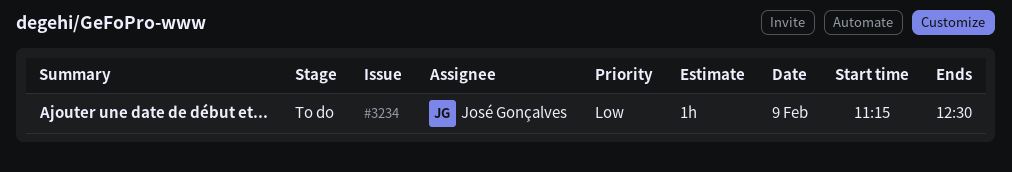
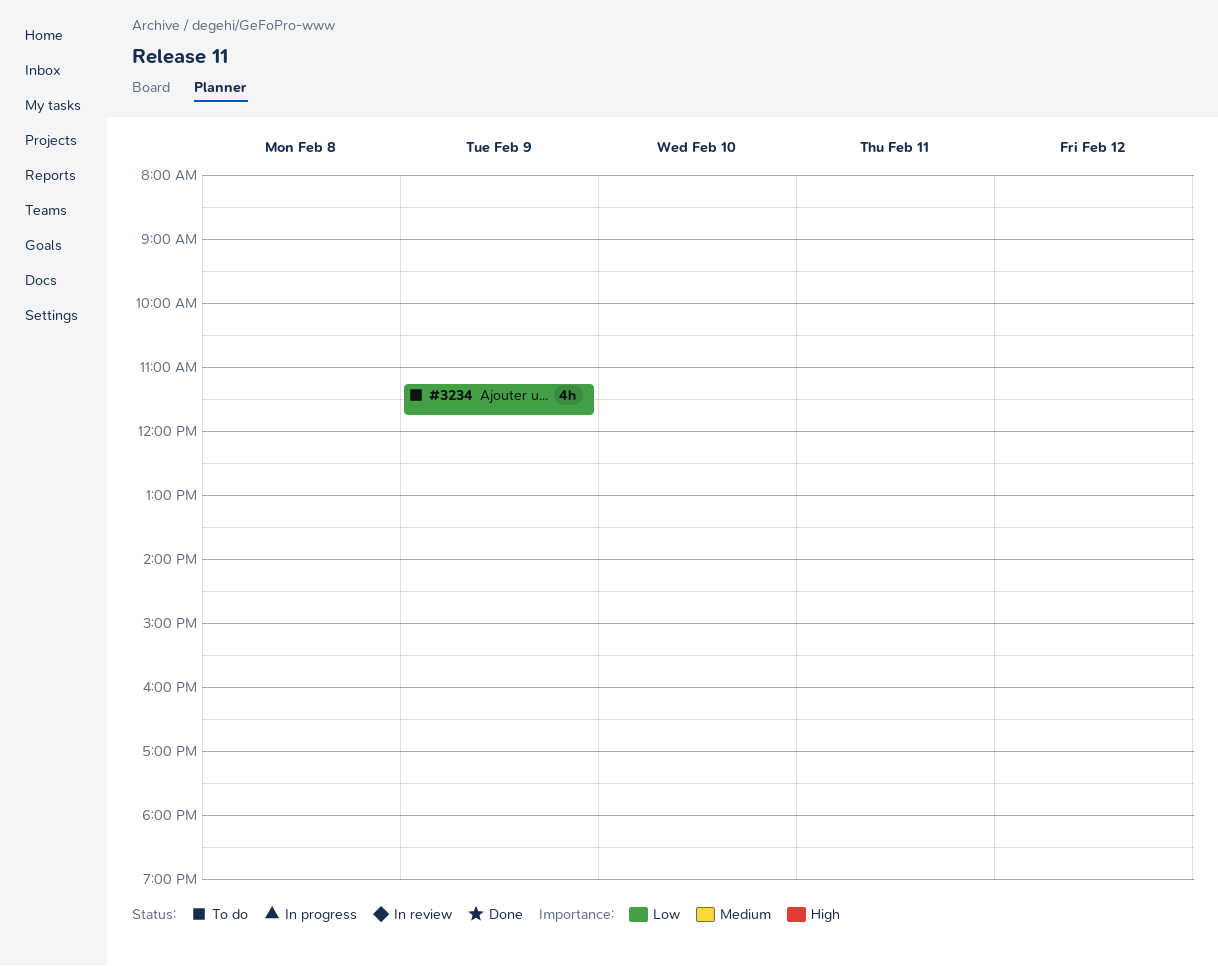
#3234, estimate: 1h -> 4h
#3234, ends: 12:30 -> 11:45

